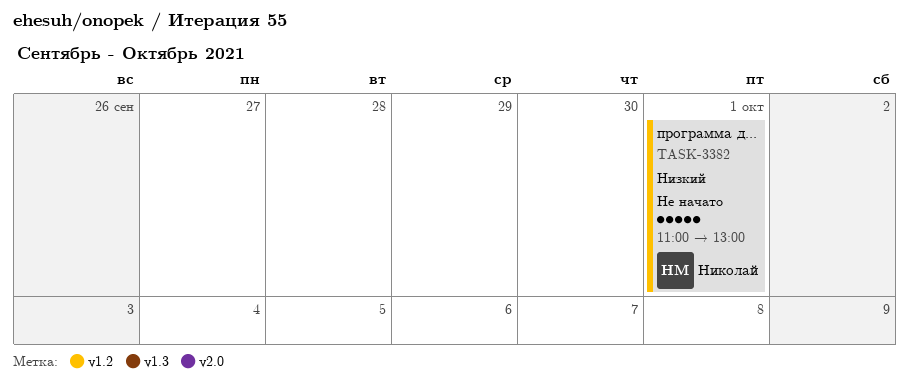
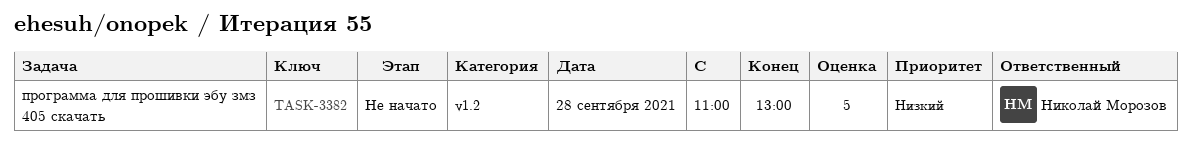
TASK-3382, day: Oct 1 -> Sep 28

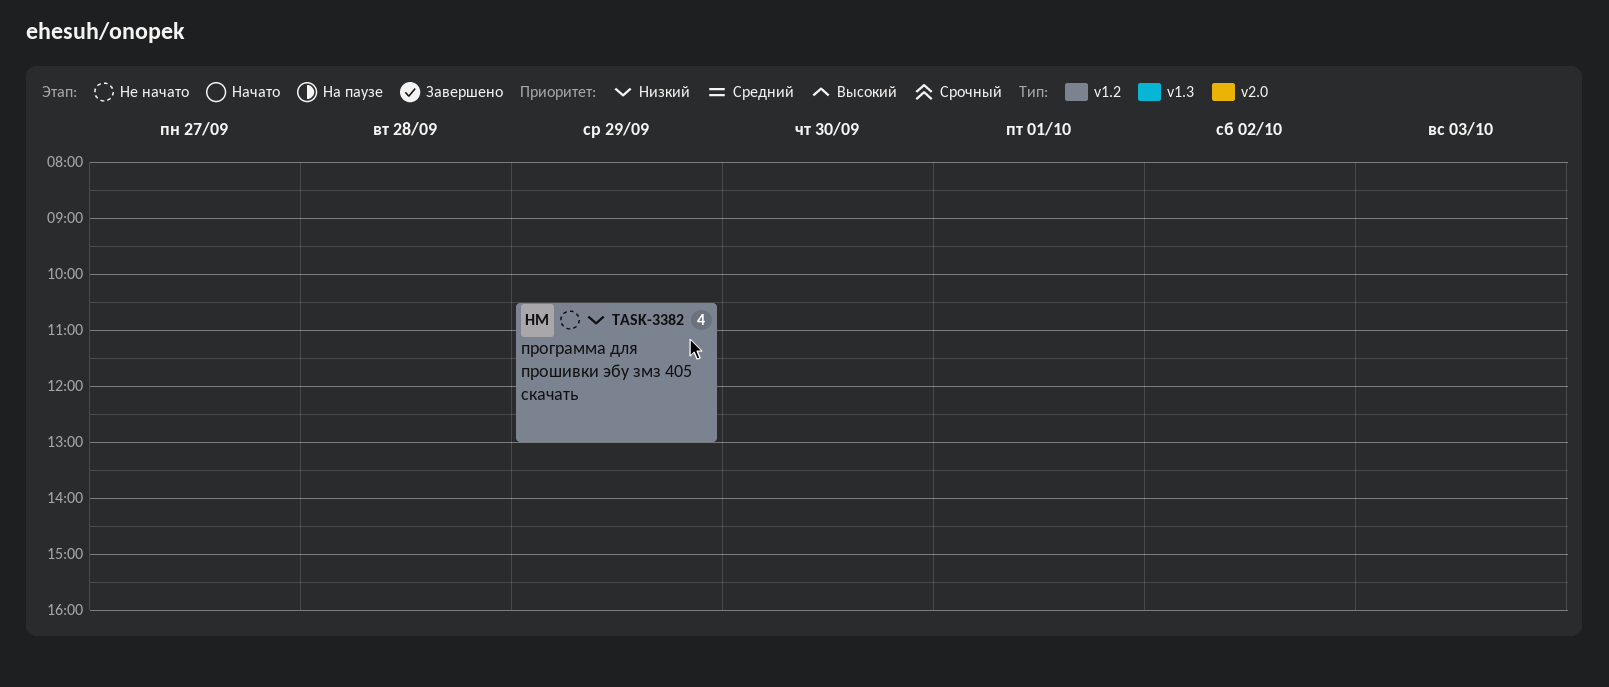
TASK-3382, estimate: 5 -> 4
TASK-3382, day: Sep 28 -> Sep 29
TASK-3382, begins: 11:00 -> 10:30

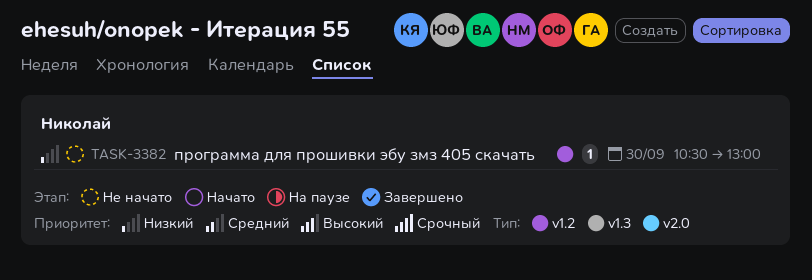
TASK-3382, estimate: 4 -> 1
TASK-3382, day: Sep 29 -> Sep 30

